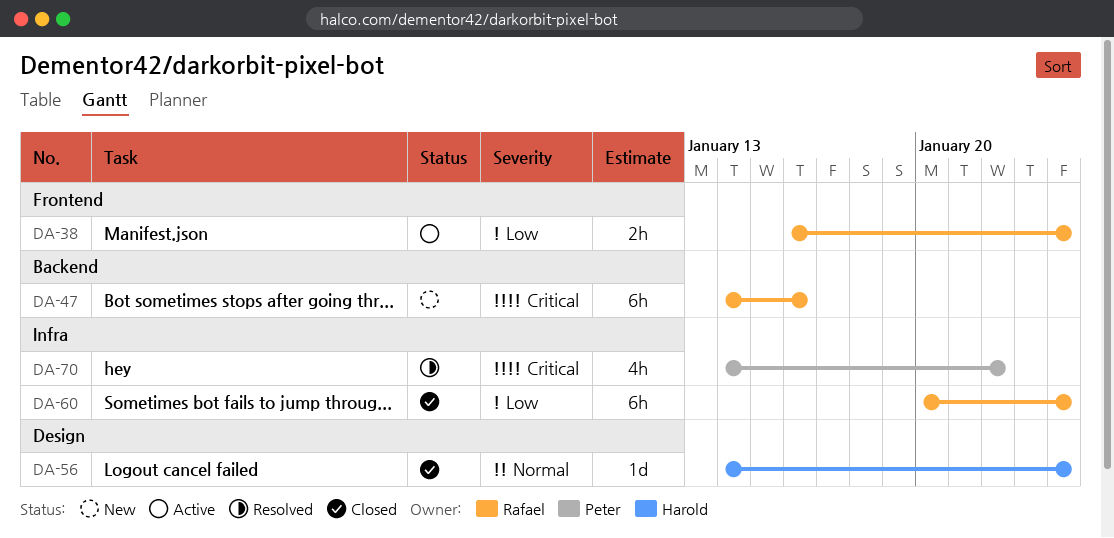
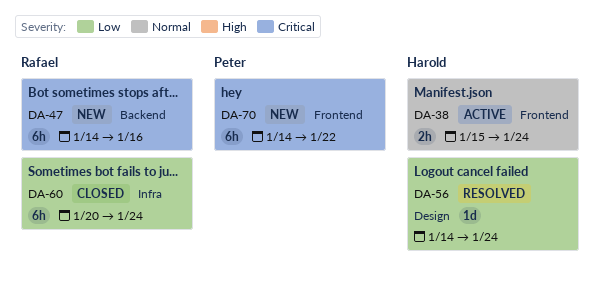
DA-38, owner: Rafael -> Harold
DA-38, priority: Low -> Normal
DA-38, start: Jan 16 -> Jan 15
DA-56, status: Closed -> Resolved
DA-56, priority: Normal -> Low
DA-70, status: Resolved -> New
DA-70, label: Infra -> Frontend
DA-70, estimate: 4h -> 6h

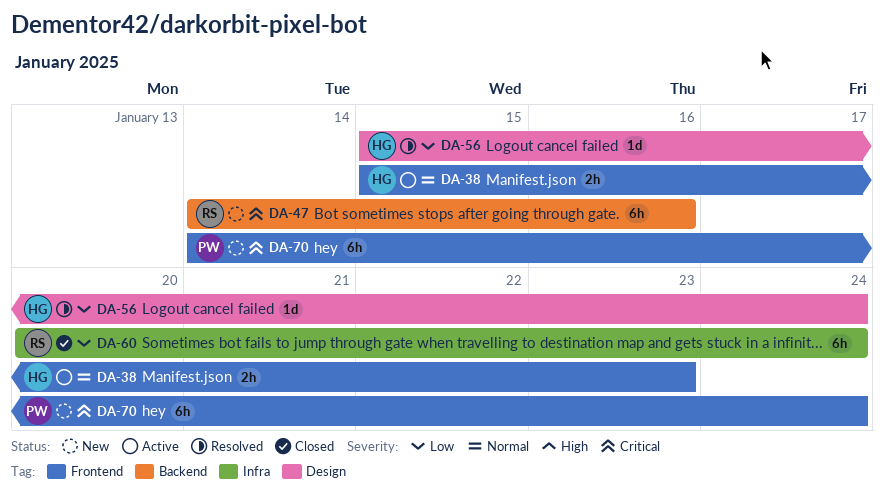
DA-38, due: Jan 24 -> Jan 23
DA-56, start: Jan 14 -> Jan 15
DA-70, due: Jan 22 -> Jan 24

